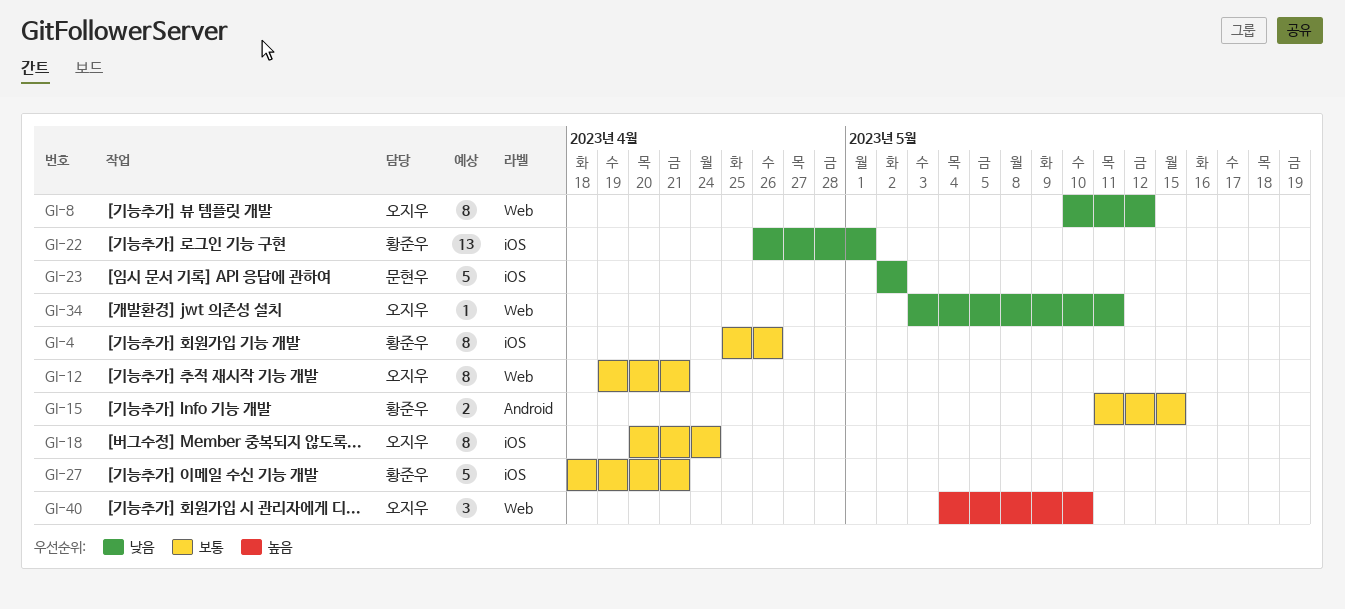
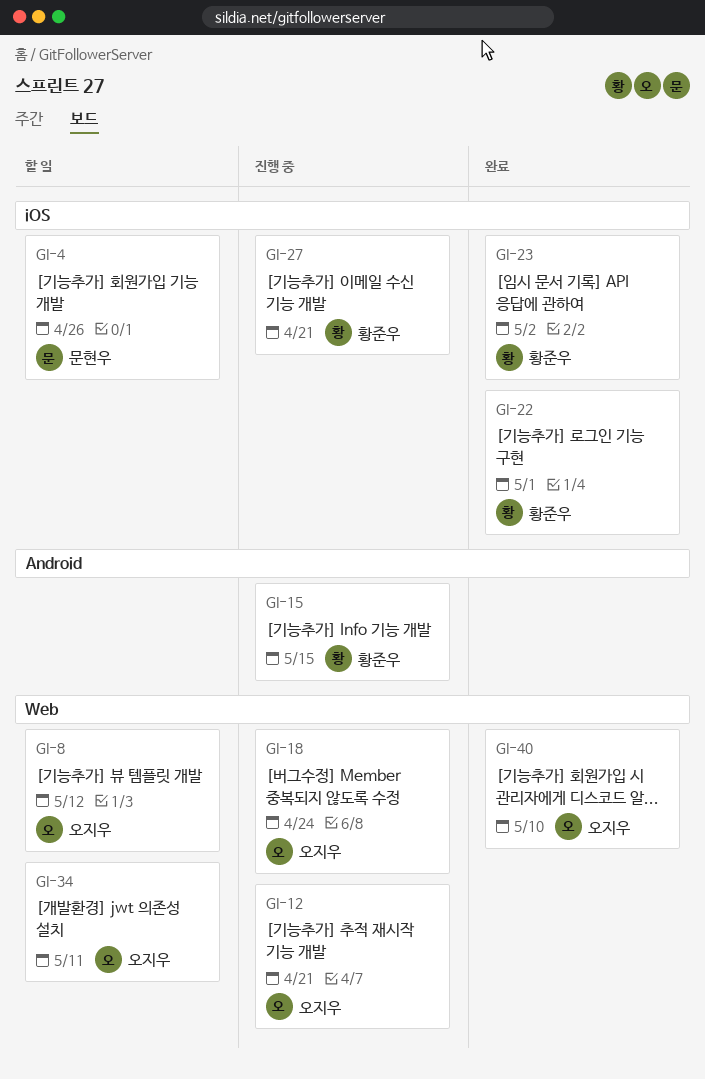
GI-4, owner: 황준우 -> 문현우
GI-18, label: iOS -> Web
GI-23, owner: 문현우 -> 황준우

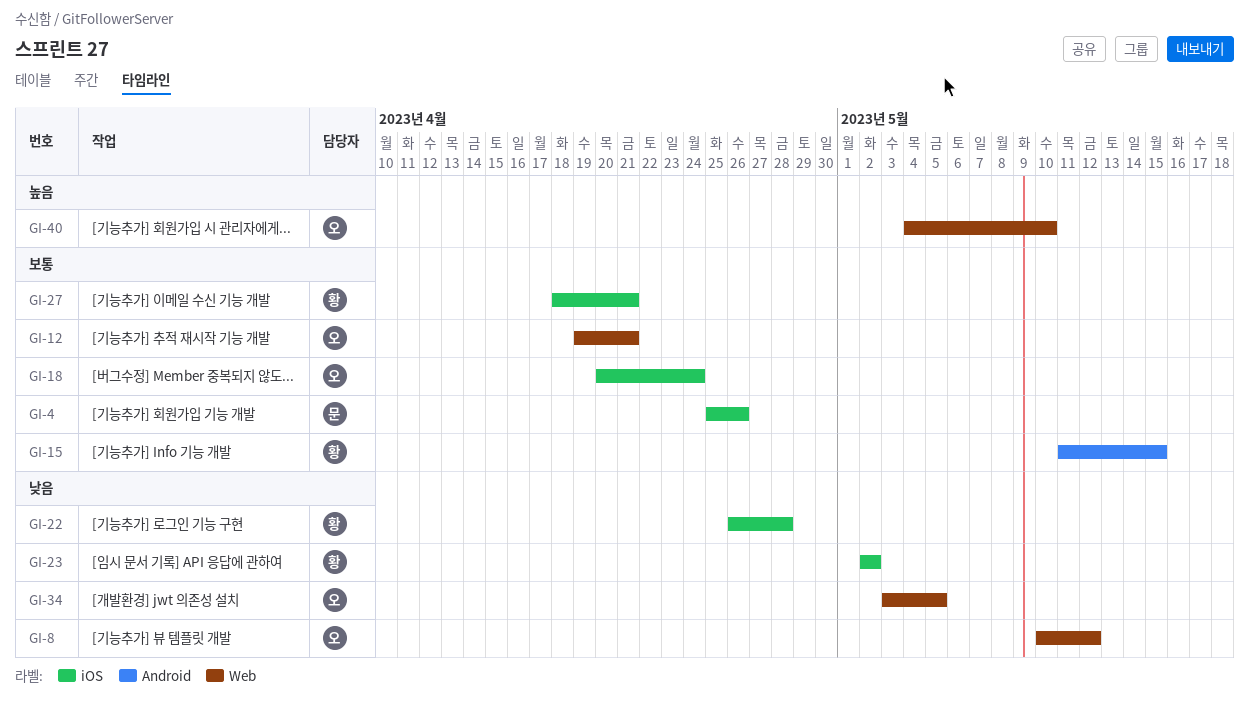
GI-18, label: Web -> iOS
GI-22, due: May 1 -> Apr 28
GI-34, due: May 11 -> May 5

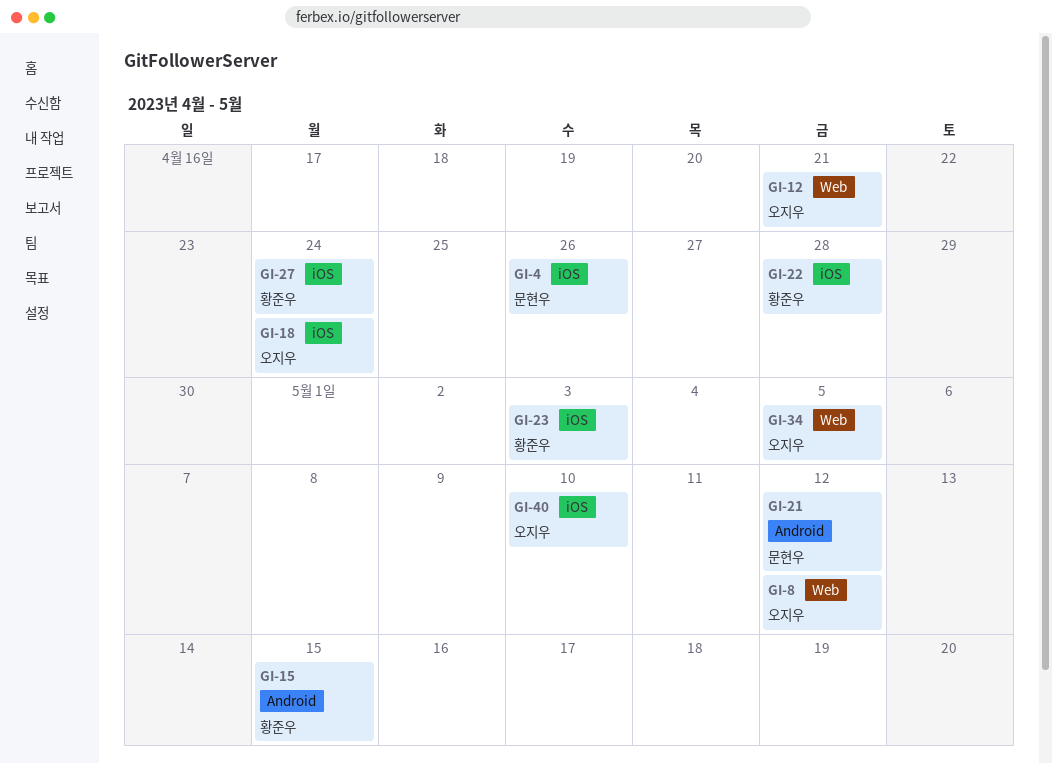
GI-21: none -> present
GI-23, due: May 2 -> May 3
GI-27, due: Apr 21 -> Apr 24
GI-40, label: Web -> iOS

